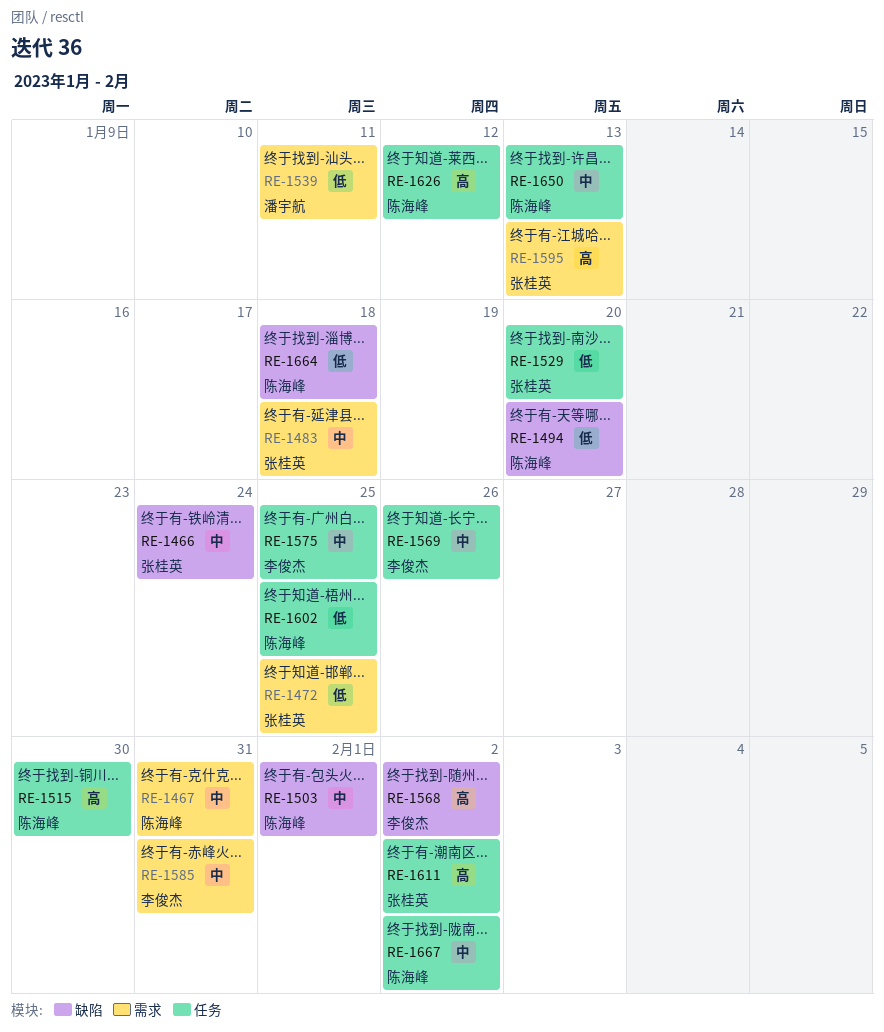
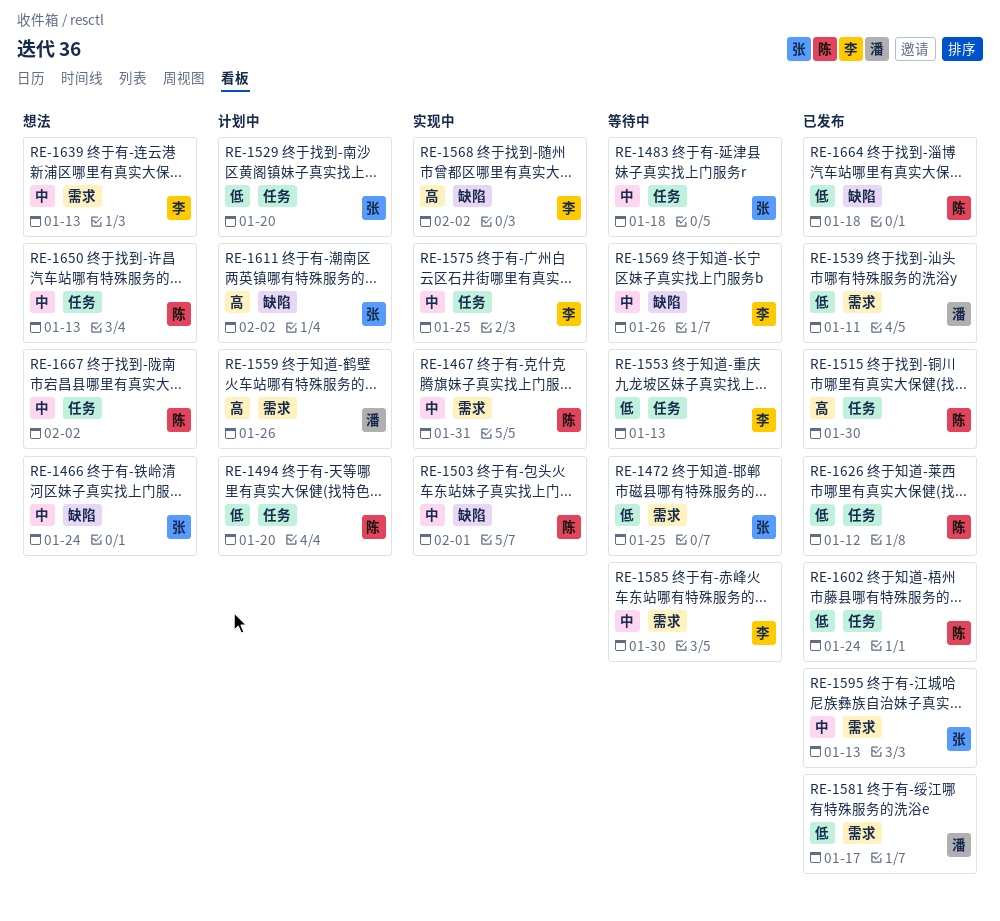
RE-1483, label: 需求 -> 任务
RE-1494, label: 缺陷 -> 任务
RE-1553: none -> present
RE-1559: none -> present
RE-1569, label: 任务 -> 缺陷
RE-1581: none -> present
RE-1585, due: Jan 31 -> Jan 30
RE-1595, priority: 高 -> 中
RE-1602, due: Jan 25 -> Jan 24
RE-1611, label: 任务 -> 缺陷
RE-1626, priority: 高 -> 低
RE-1639: none -> present

